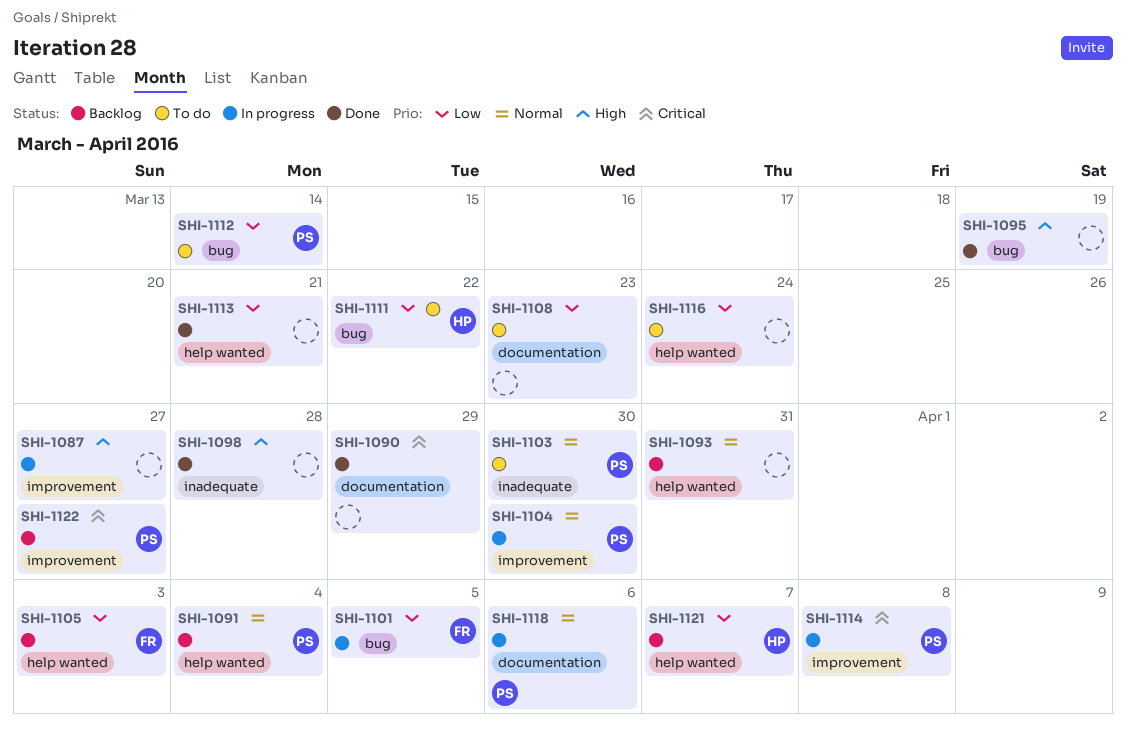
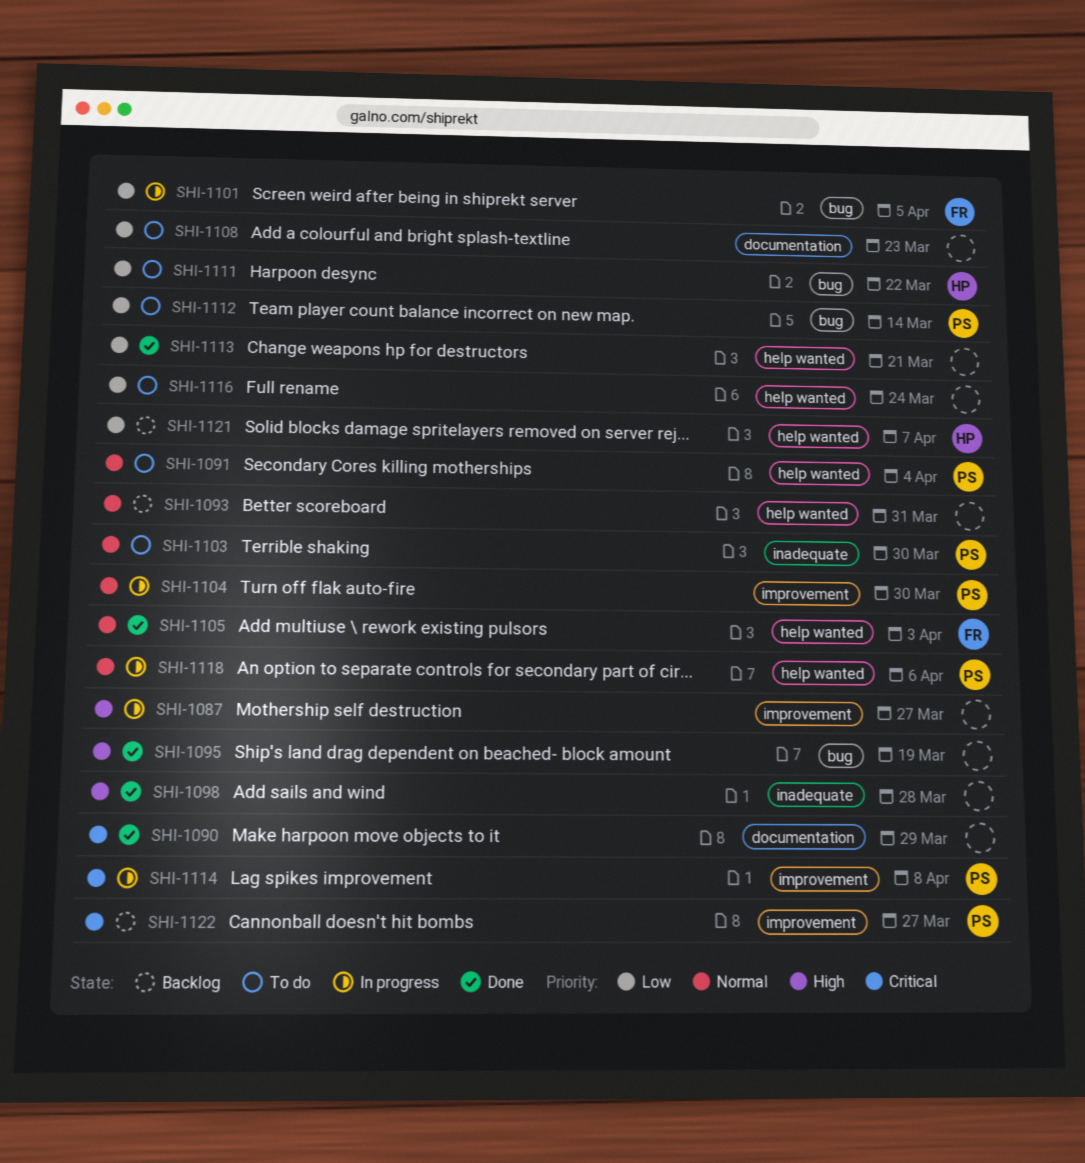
SHI-1091, status: Backlog -> To do
SHI-1105, status: Backlog -> Done
SHI-1105, priority: Low -> Normal
SHI-1118, label: documentation -> help wanted

